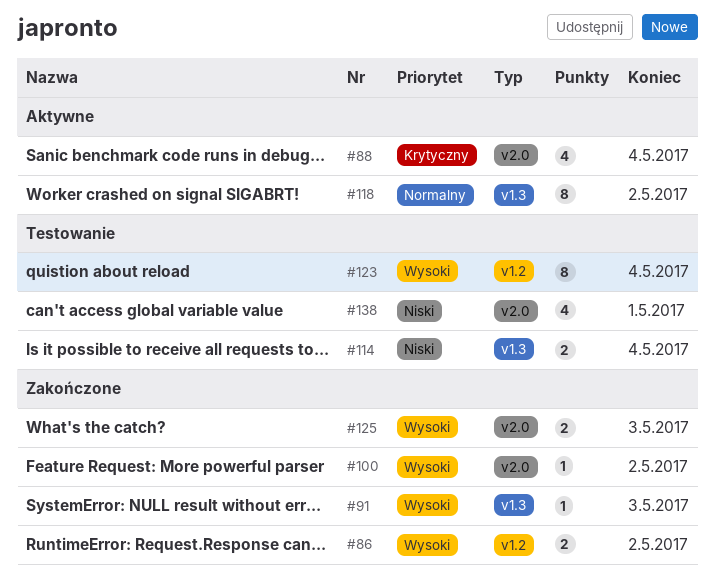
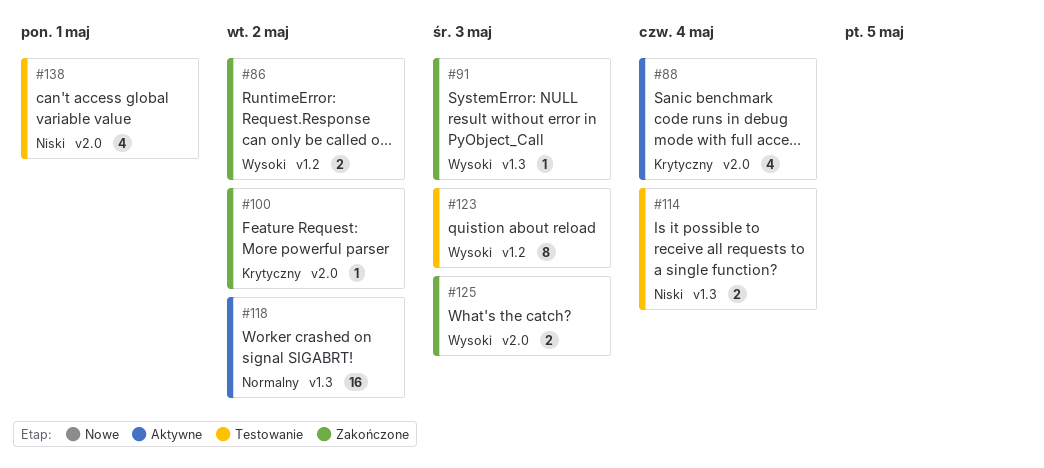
#100, priority: Wysoki -> Krytyczny
#118, estimate: 8 -> 16
#123, due: May 4 -> May 3

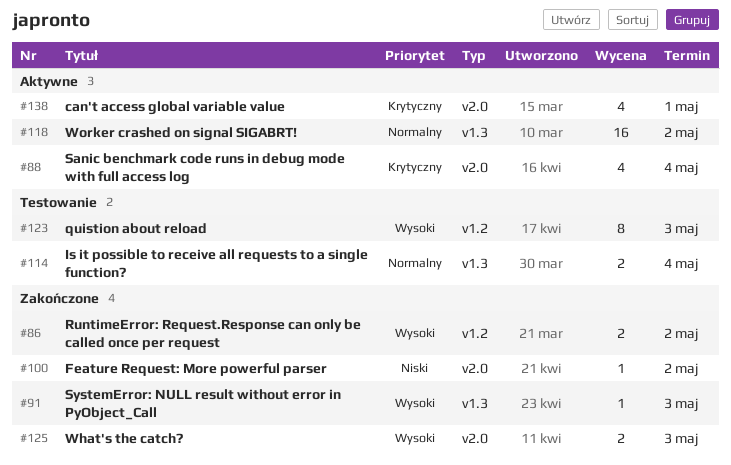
#100, priority: Krytyczny -> Niski
#114, priority: Niski -> Normalny
#138, status: Testowanie -> Aktywne
#138, priority: Niski -> Krytyczny

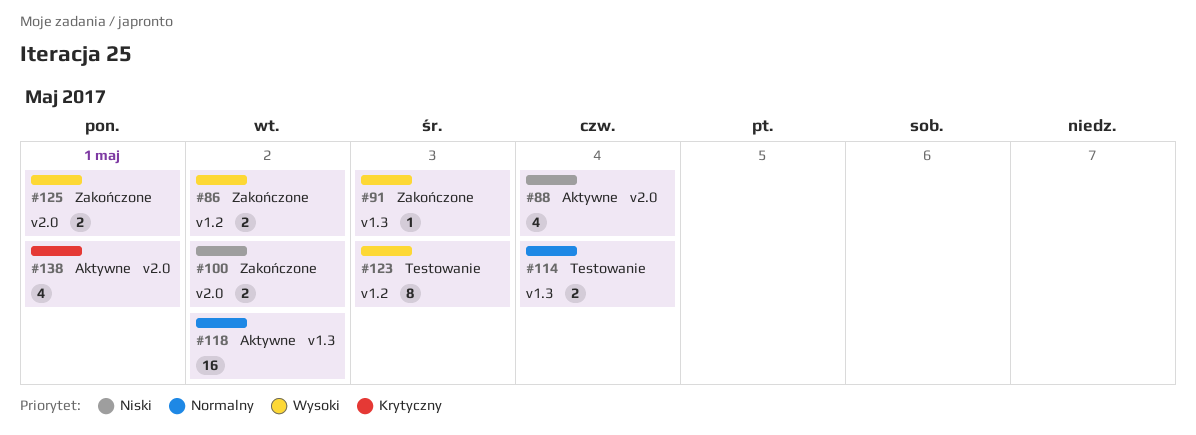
#88, priority: Krytyczny -> Niski
#100, estimate: 1 -> 2
#125, due: May 3 -> May 1

